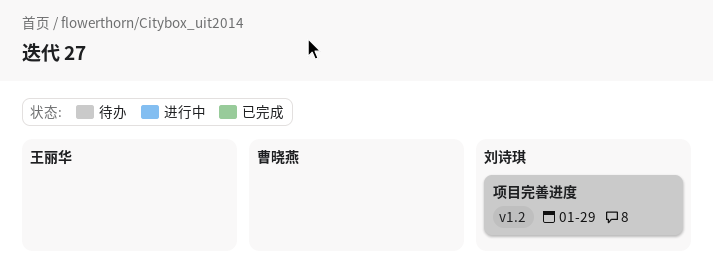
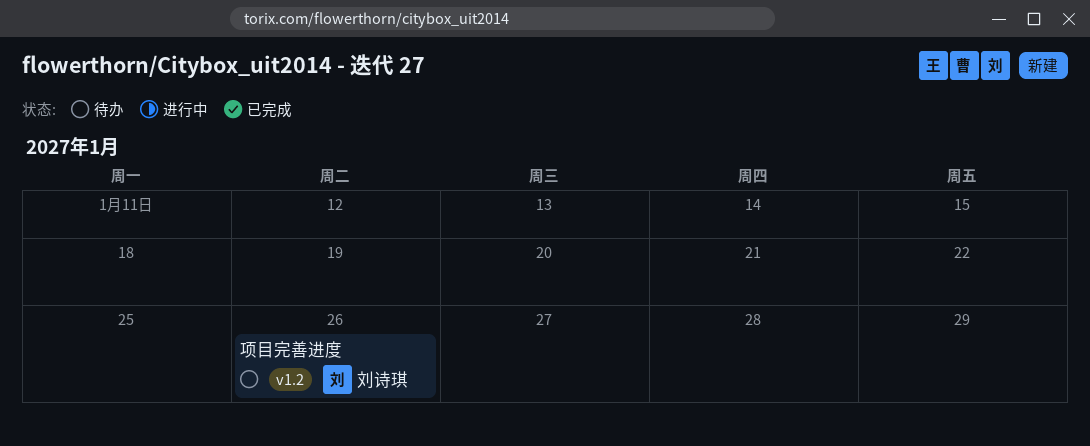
项目完善进度, due: Jan 29 -> Jan 26

